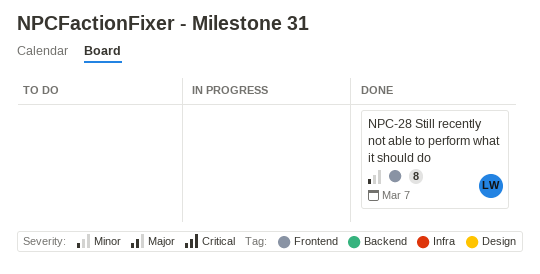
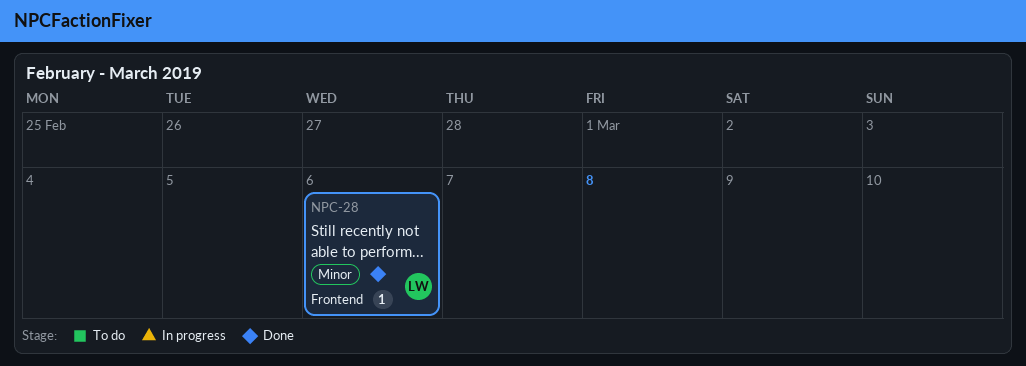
NPC-28, estimate: 8 -> 1
NPC-28, due: Mar 7 -> Mar 6

